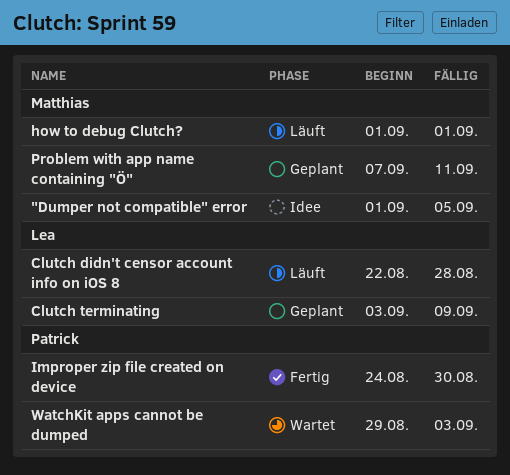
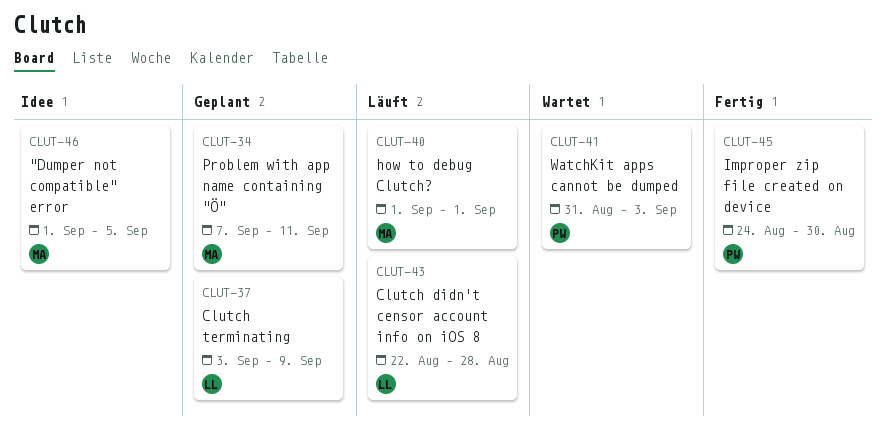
WatchKit apps cannot be dumped, start: Aug 29 -> Aug 31

